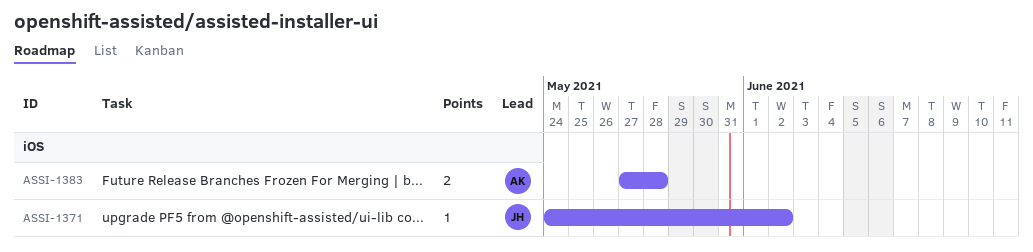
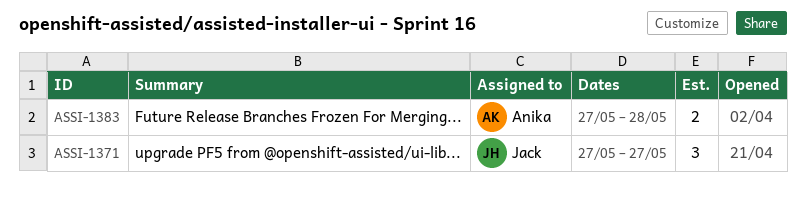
ASSI-1371, estimate: 1 -> 3
ASSI-1371, start: May 24 -> May 27
ASSI-1371, due: Jun 2 -> May 27

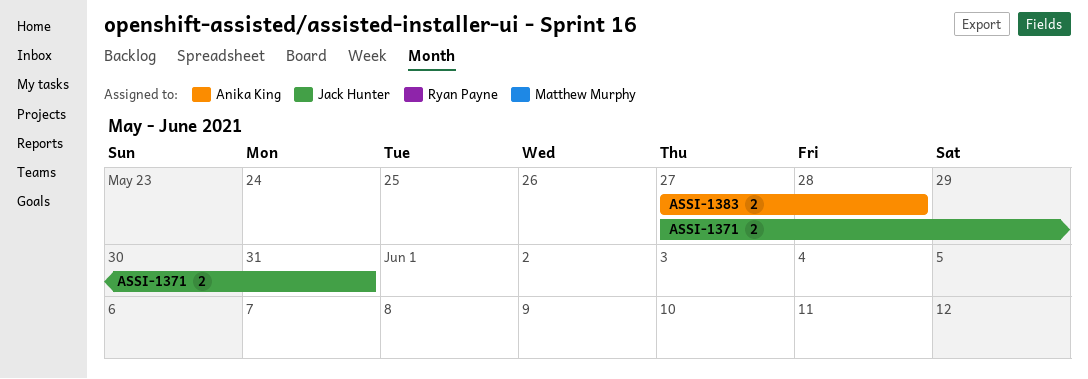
ASSI-1371, estimate: 3 -> 2
ASSI-1371, due: May 27 -> May 31

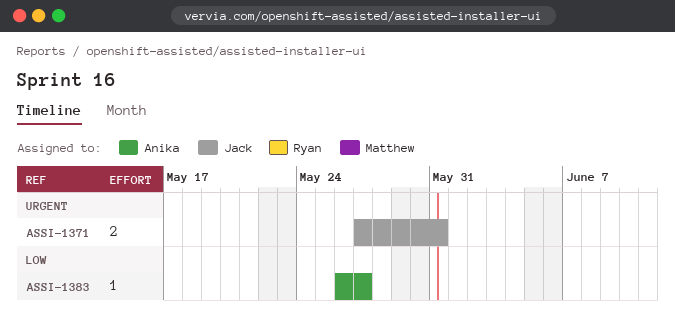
ASSI-1383, estimate: 2 -> 1
ASSI-1383, start: May 27 -> May 26
ASSI-1383, due: May 28 -> May 27

